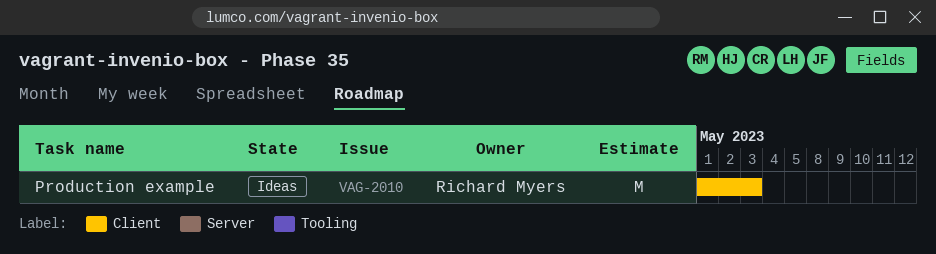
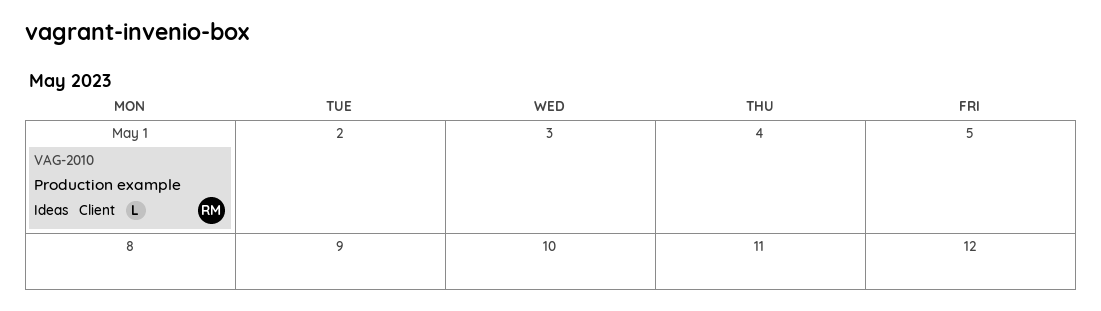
VAG-2010, estimate: M -> L
VAG-2010, due: May 3 -> May 1

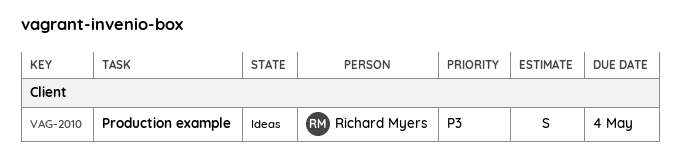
VAG-2010, estimate: L -> S
VAG-2010, due: May 1 -> May 4

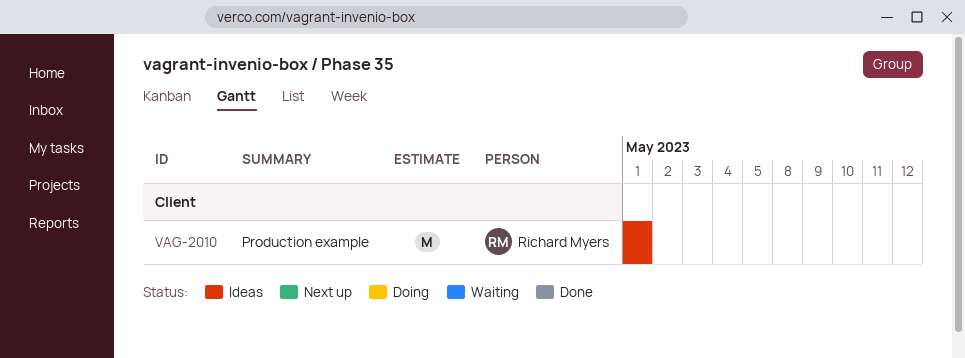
VAG-2010, estimate: S -> M
VAG-2010, due: May 4 -> May 1

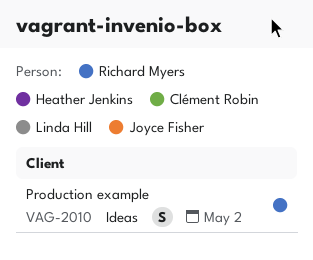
VAG-2010, estimate: M -> S
VAG-2010, due: May 1 -> May 2

